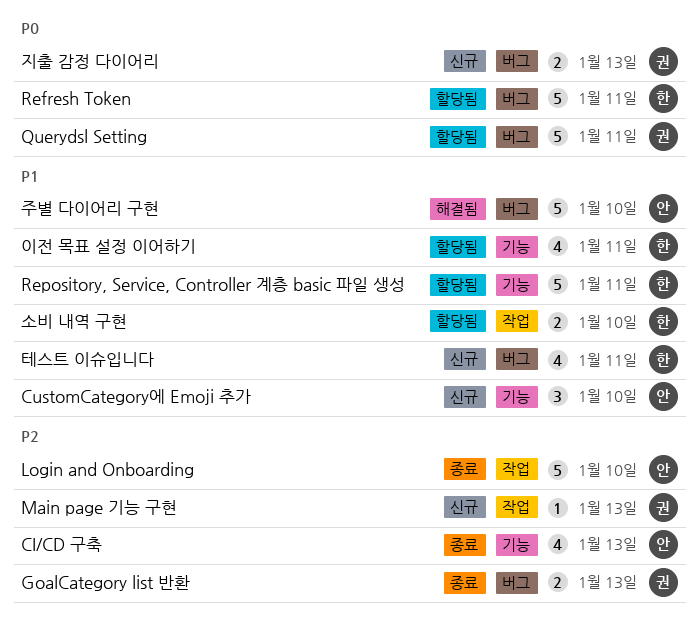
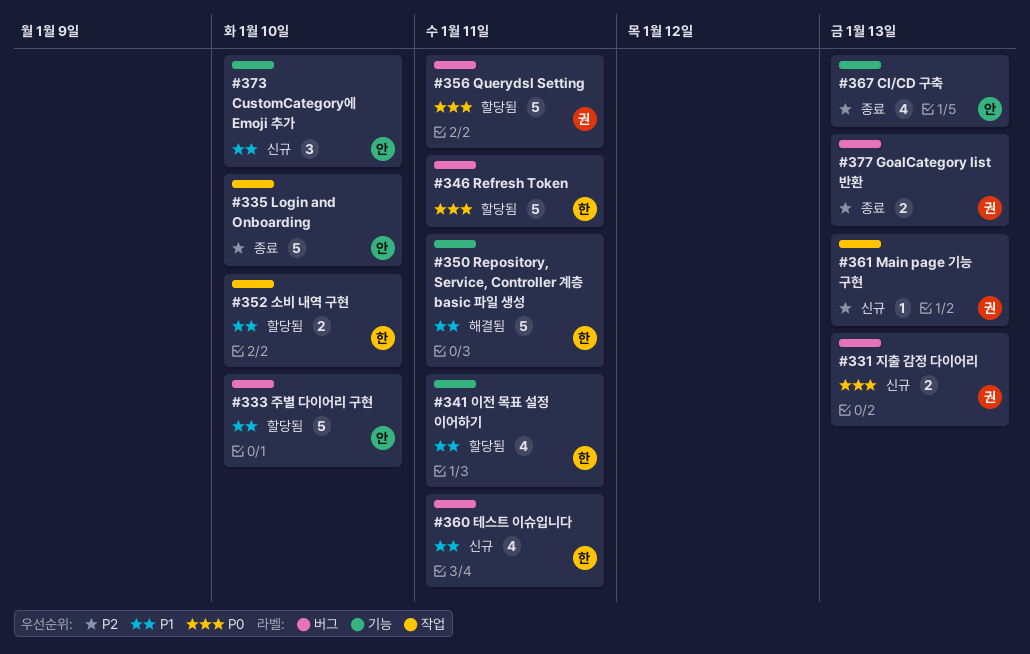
Repository, Service, Controller 계층 basic 파일 생성, status: 할당됨 -> 해결됨
주별 다이어리 구현, status: 해결됨 -> 할당됨

